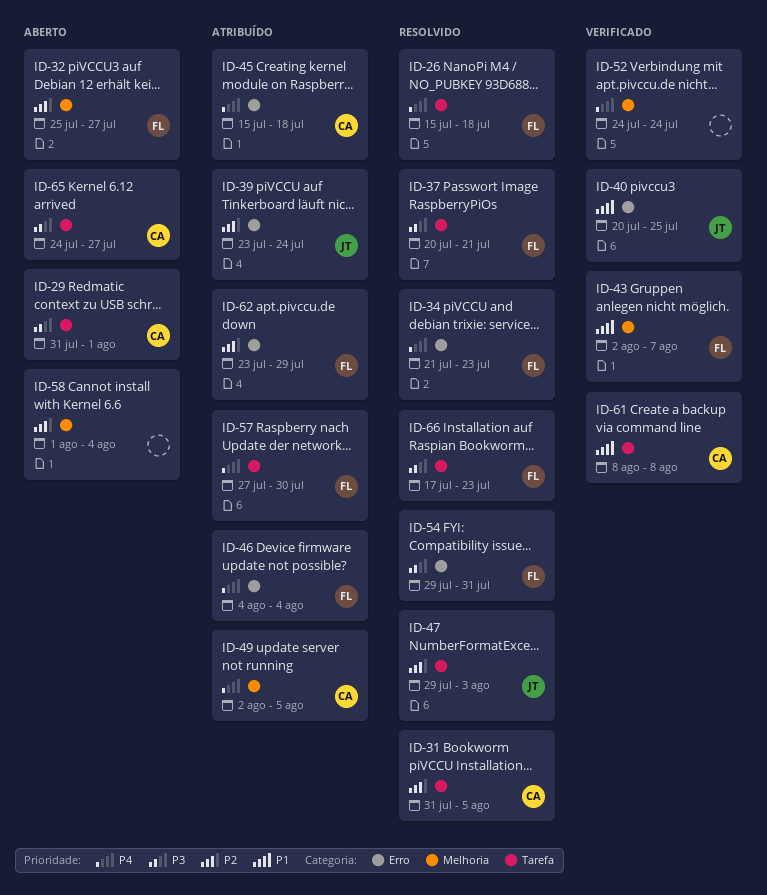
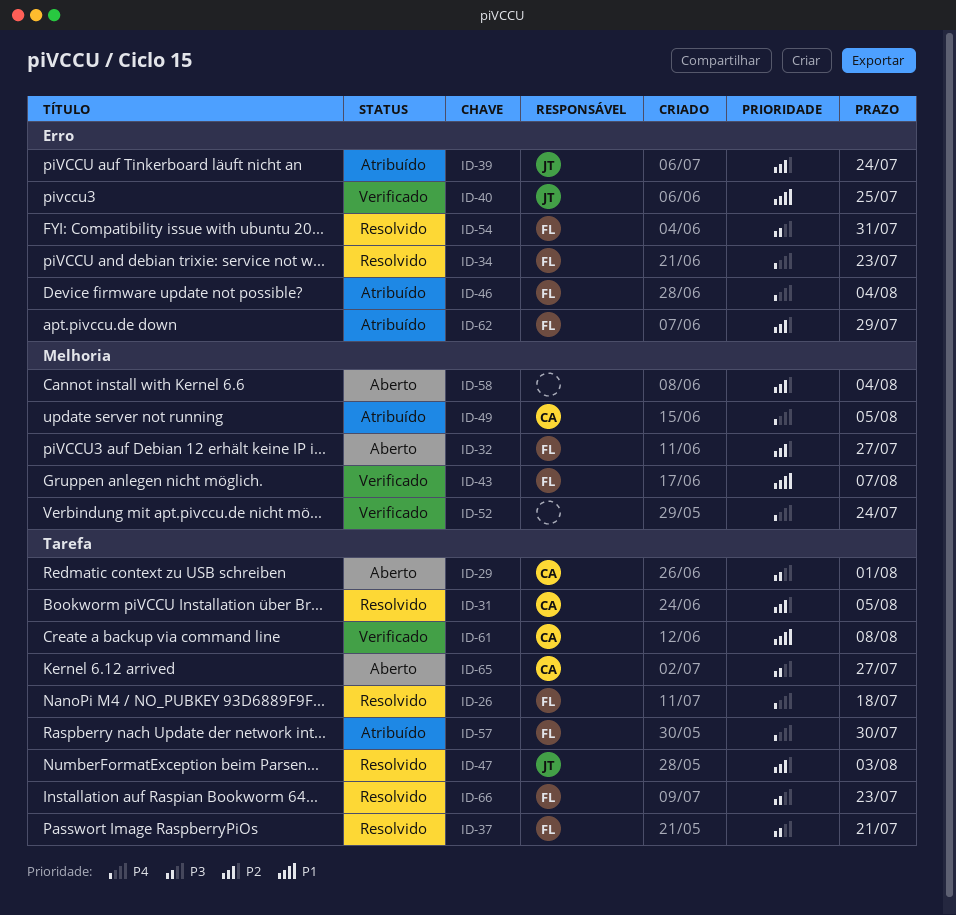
ID-45: present -> none

